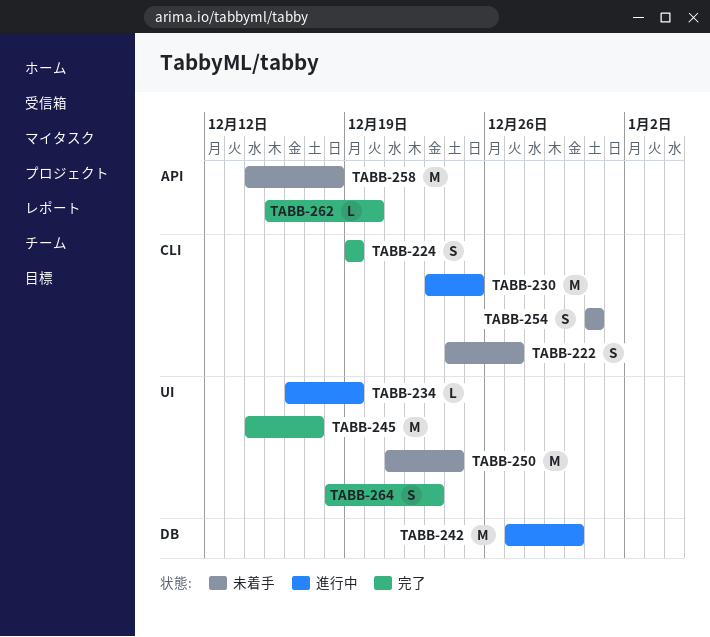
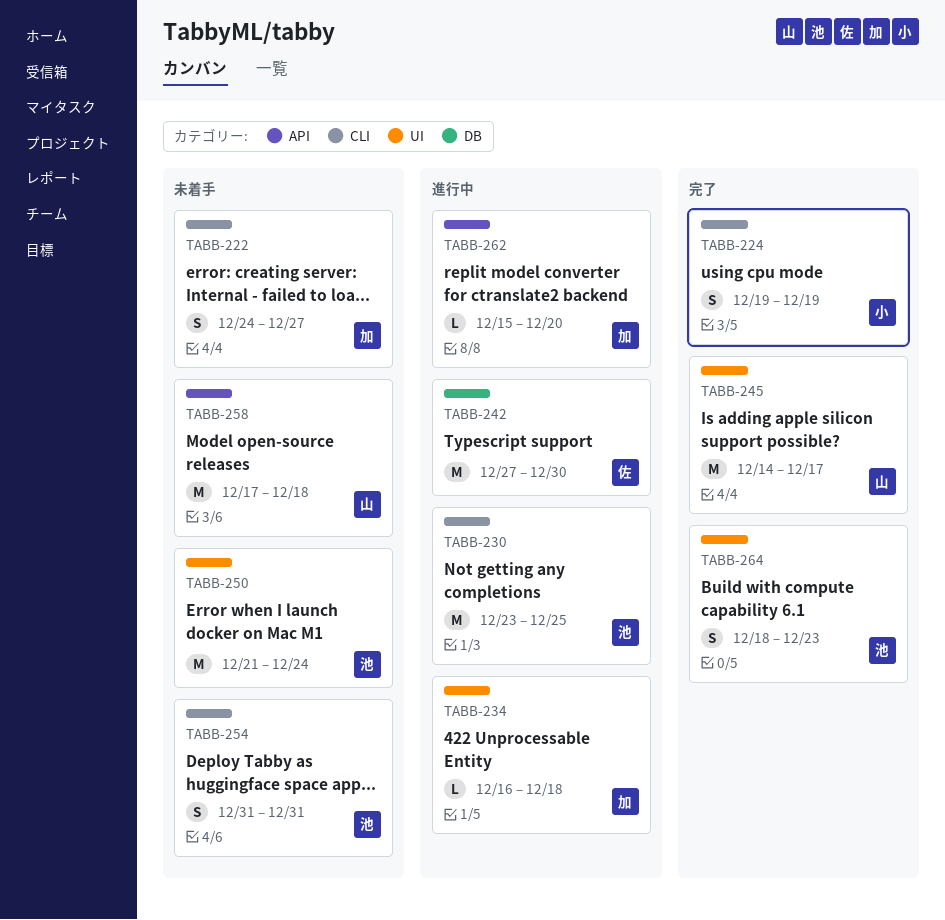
TABB-234, due: Dec 19 -> Dec 18
TABB-258, start: Dec 14 -> Dec 17
TABB-262, status: 完了 -> 進行中

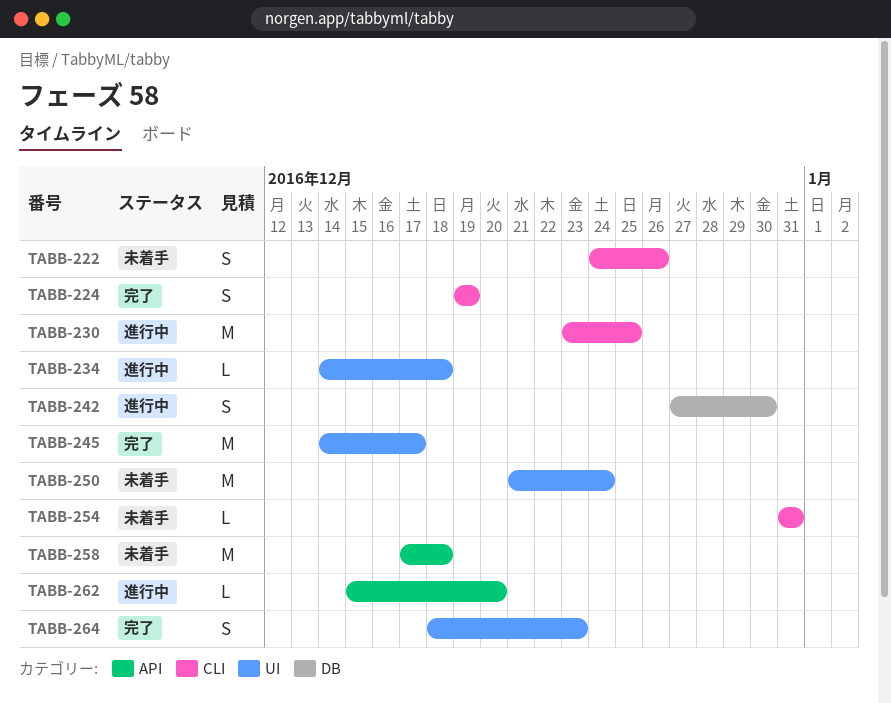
TABB-222, due: Dec 27 -> Dec 26
TABB-234, start: Dec 16 -> Dec 14
TABB-242, estimate: M -> S
TABB-254, estimate: S -> L

